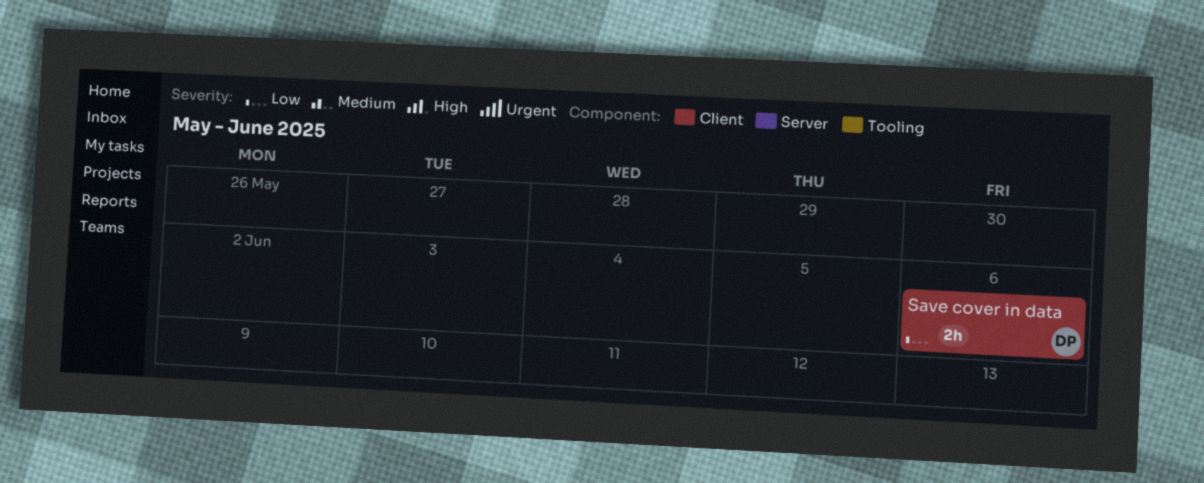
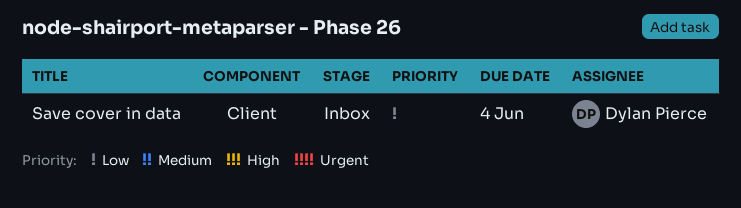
Save cover in data, due: Jun 6 -> Jun 4

